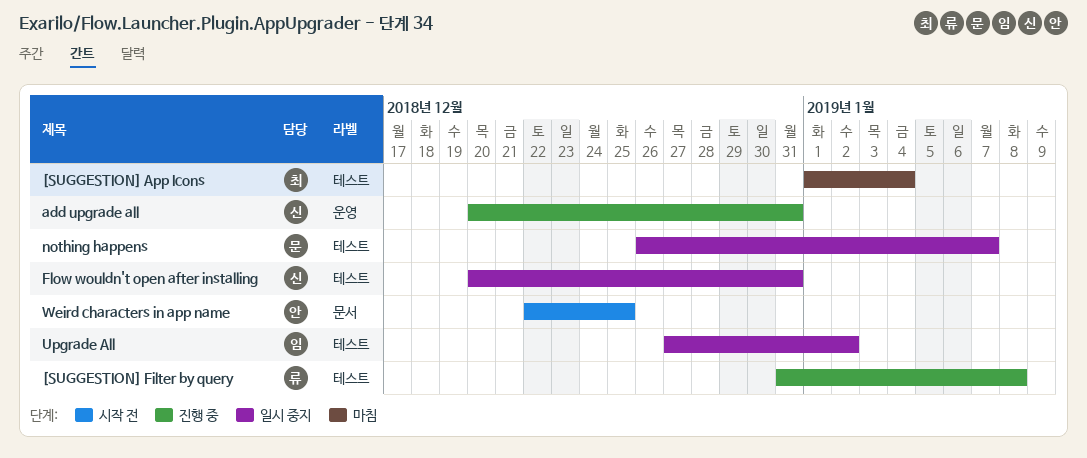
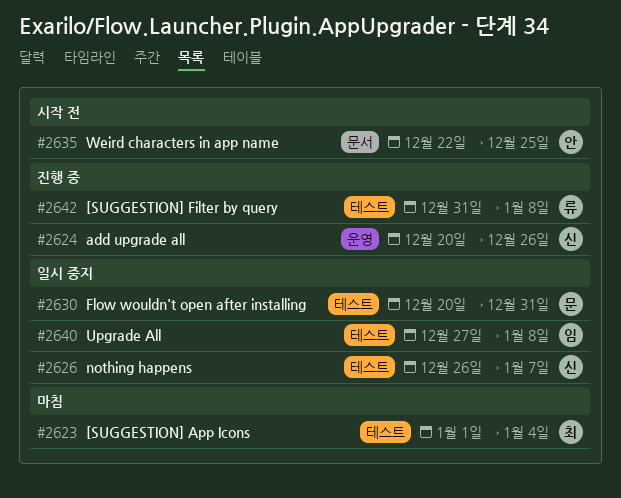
add upgrade all, due: Dec 31 -> Dec 26
Flow wouldn't open after installing, owner: 신 -> 문
nothing happens, owner: 문 -> 신
Upgrade All, due: Jan 2 -> Jan 8

